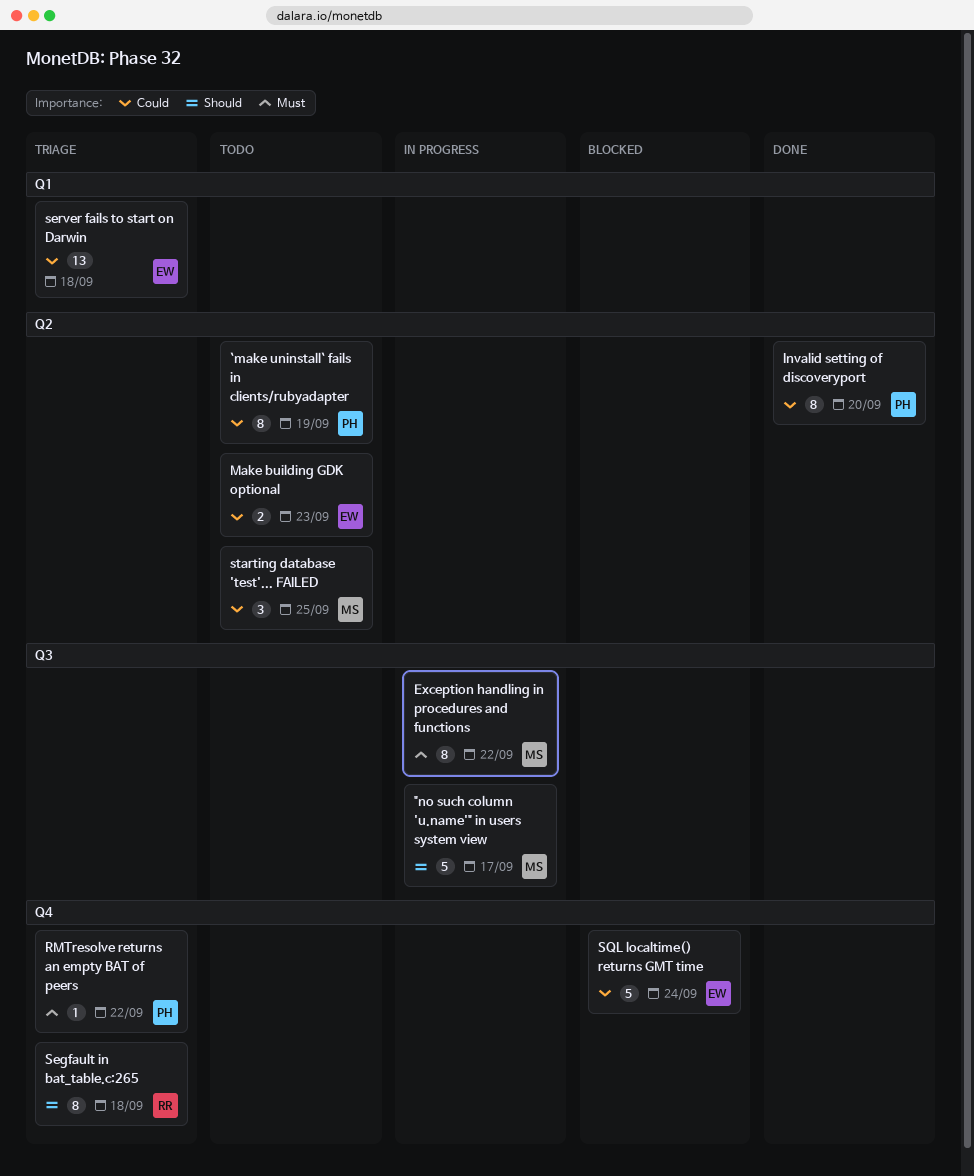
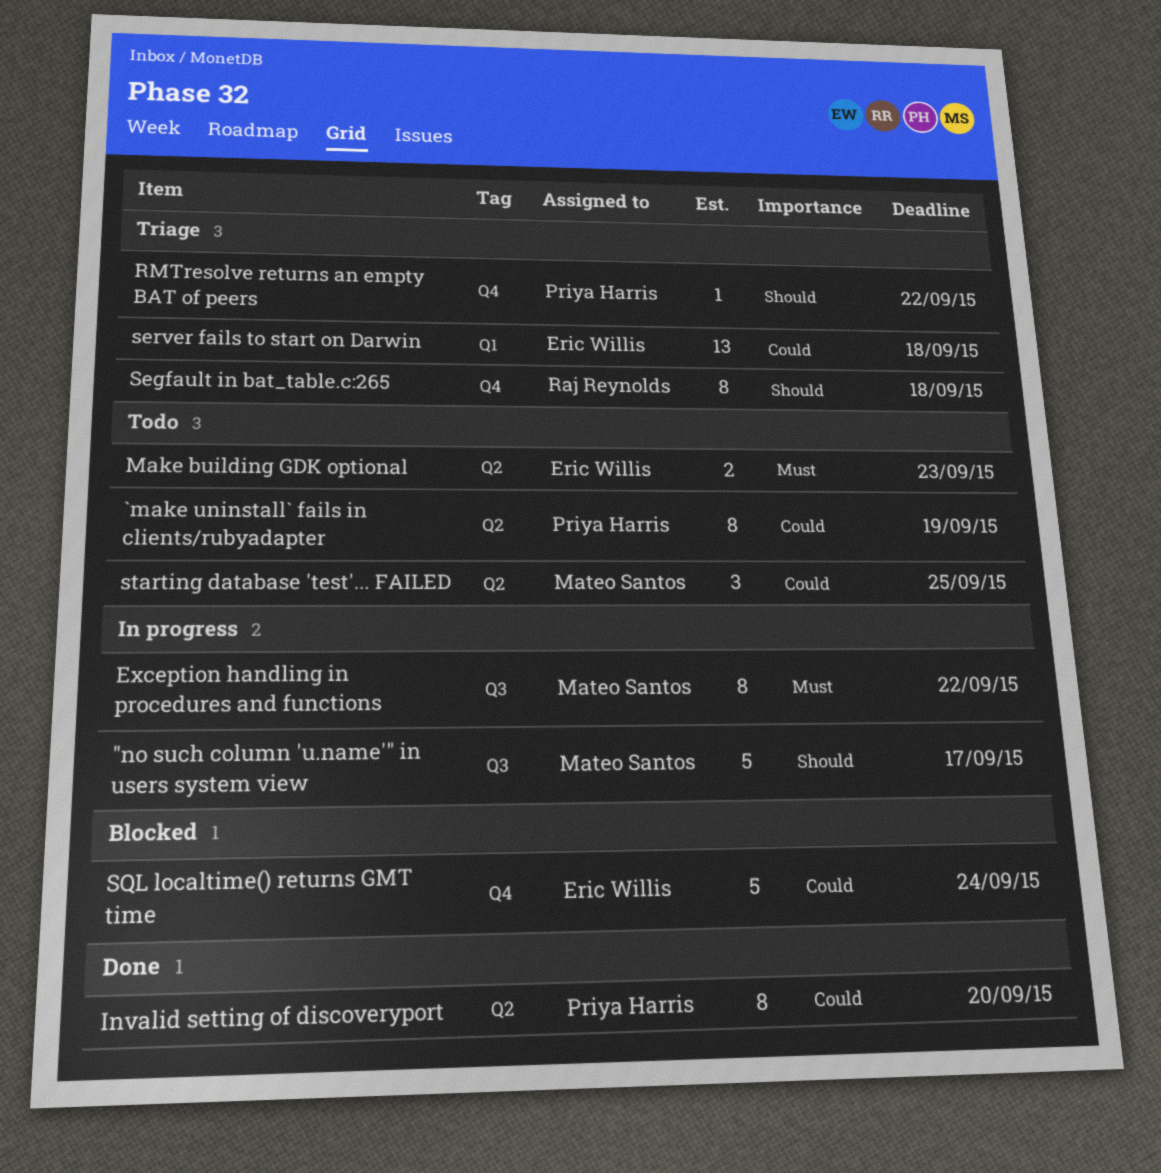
Make building GDK optional, priority: Could -> Must
RMTresolve returns an empty BAT of peers, priority: Must -> Should

